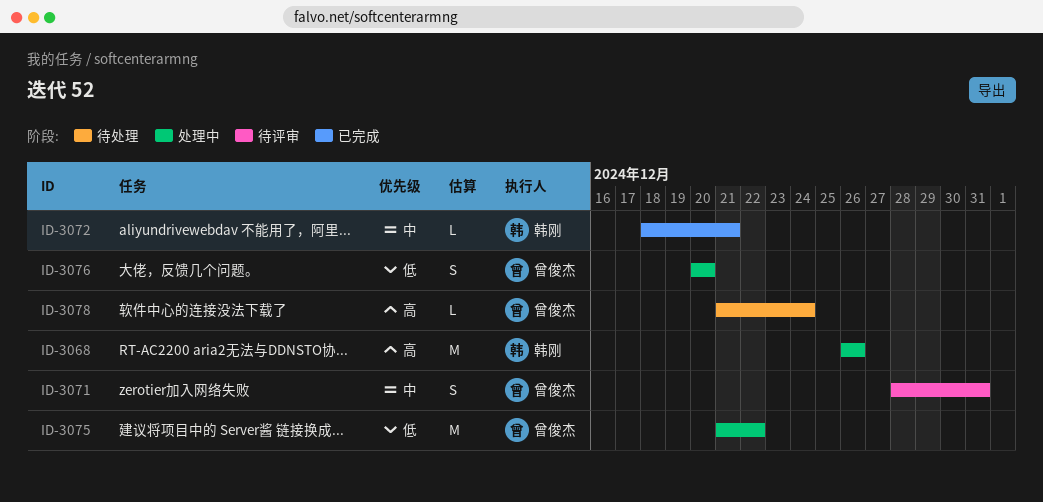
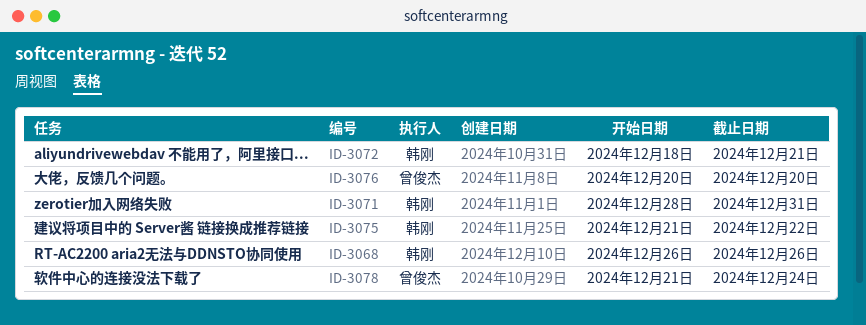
ID-3071, owner: 曾俊杰 -> 韩刚
ID-3075, owner: 曾俊杰 -> 韩刚

